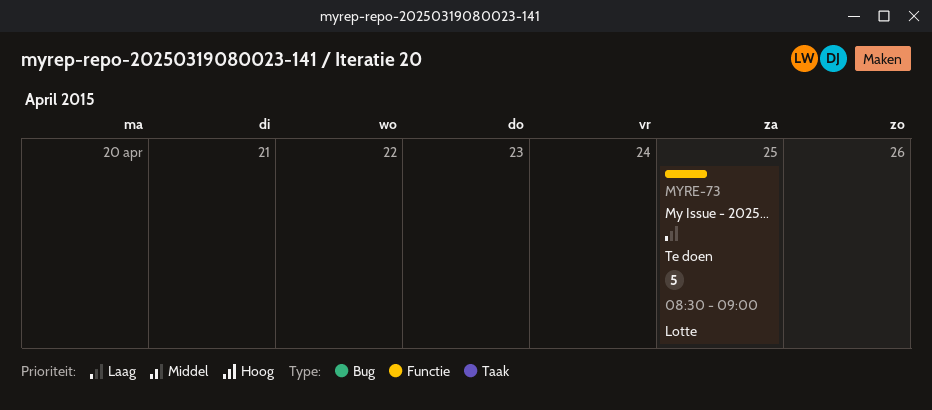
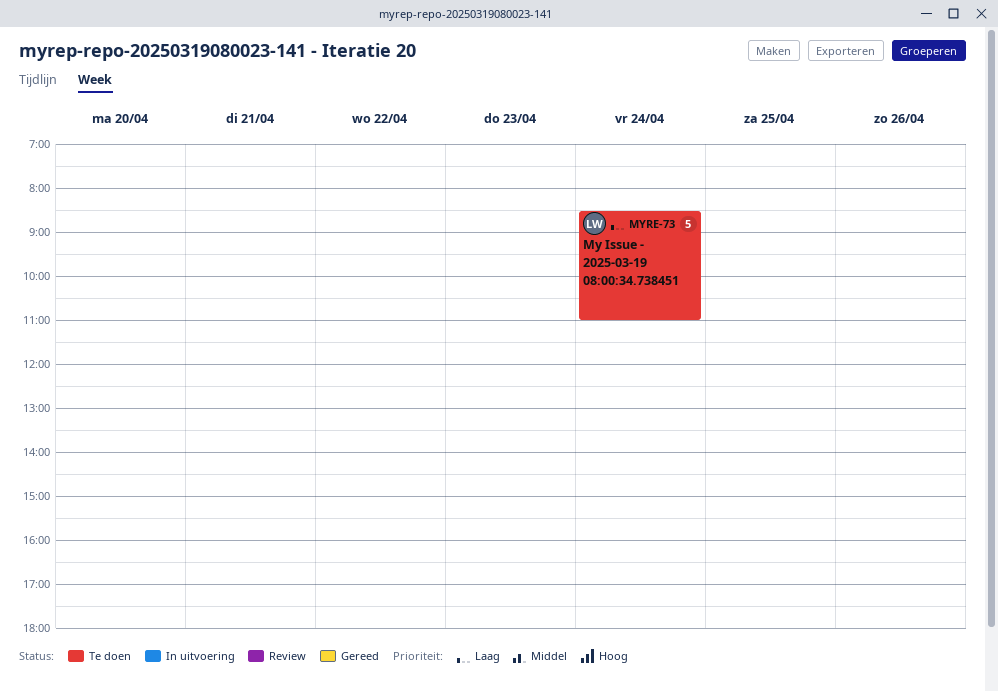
MYRE-73, day: Apr 25 -> Apr 24
MYRE-73, ends: 09:00 -> 11:00

